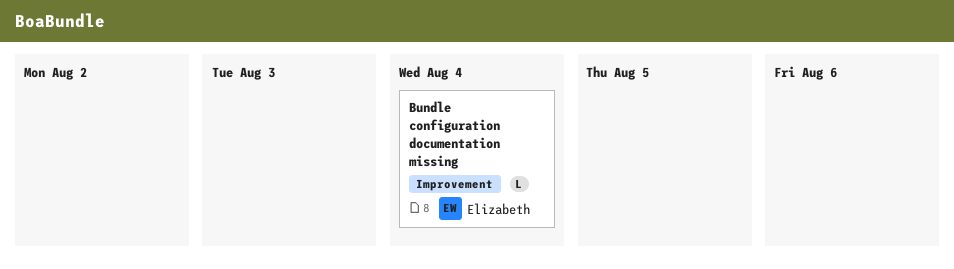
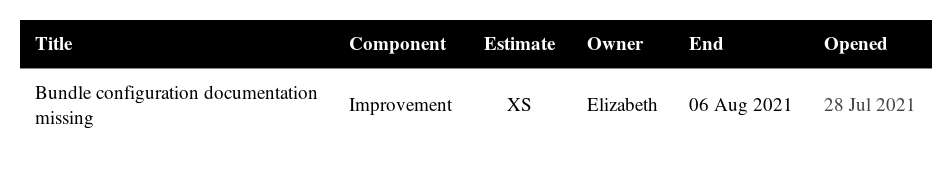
Bundle configuration documentation missing, estimate: L -> XS
Bundle configuration documentation missing, due: Aug 4 -> Aug 6

